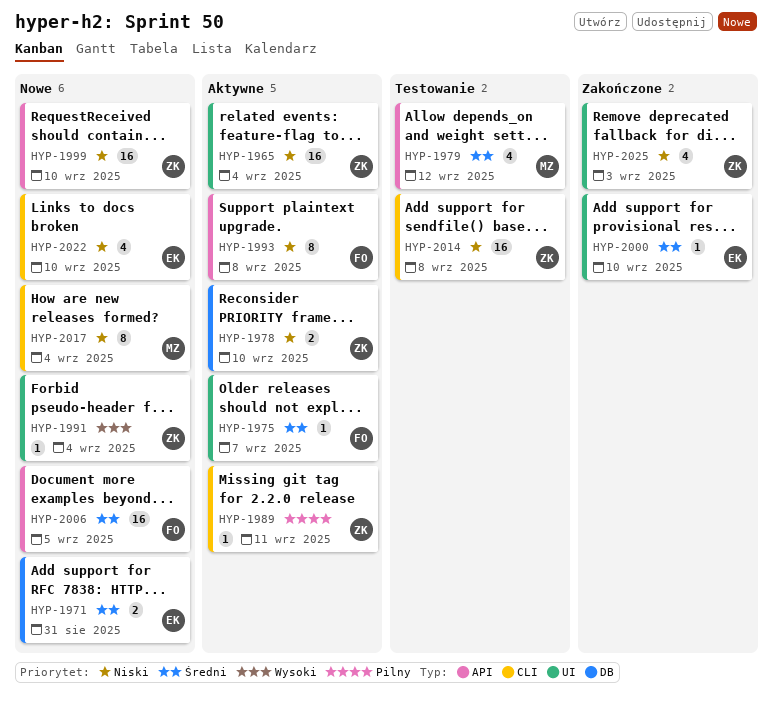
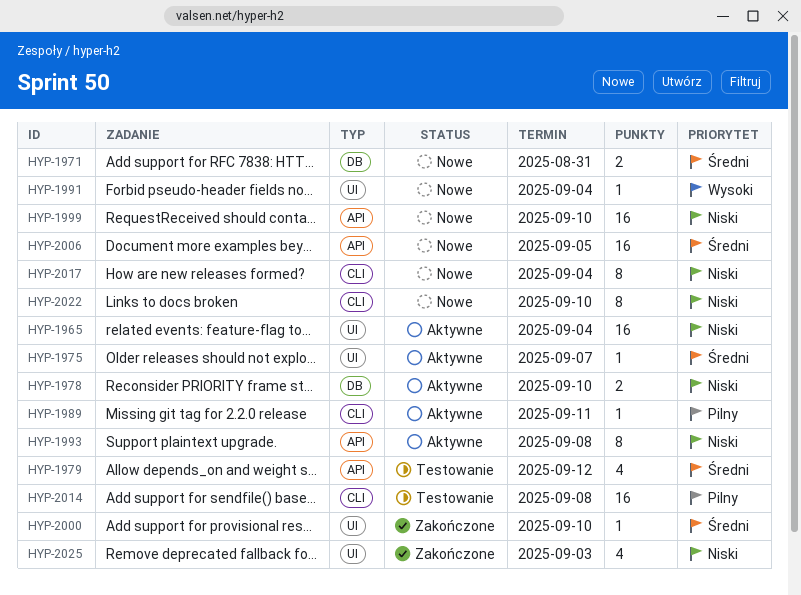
HYP-2014, priority: Niski -> Pilny
HYP-2022, estimate: 4 -> 8

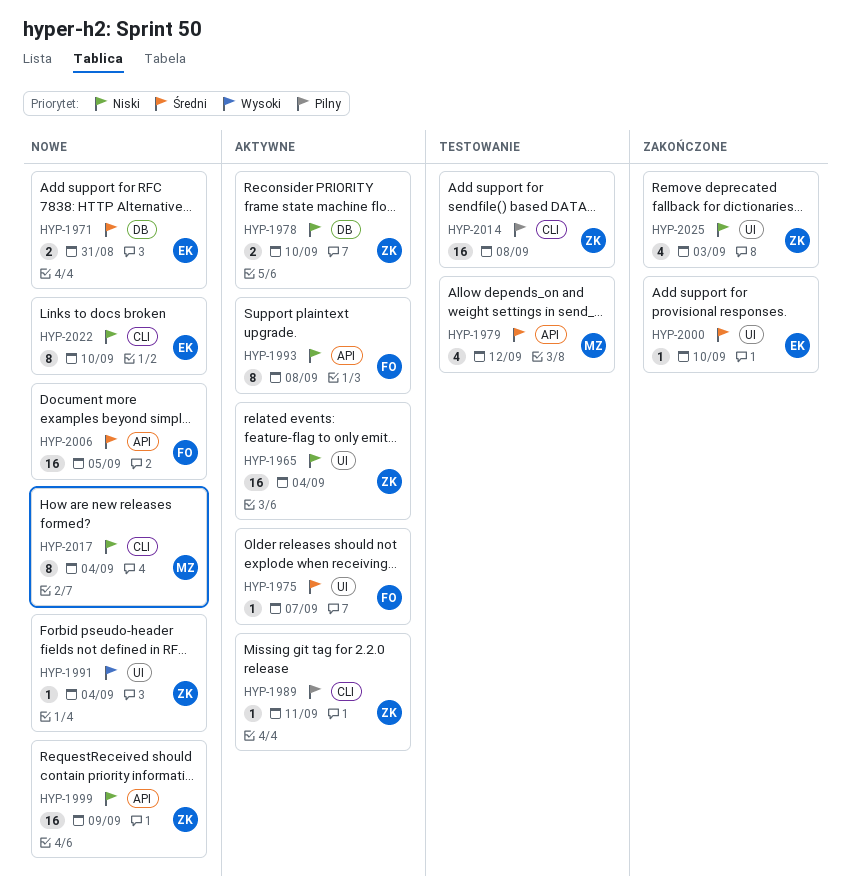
HYP-1999, due: Sep 10 -> Sep 9

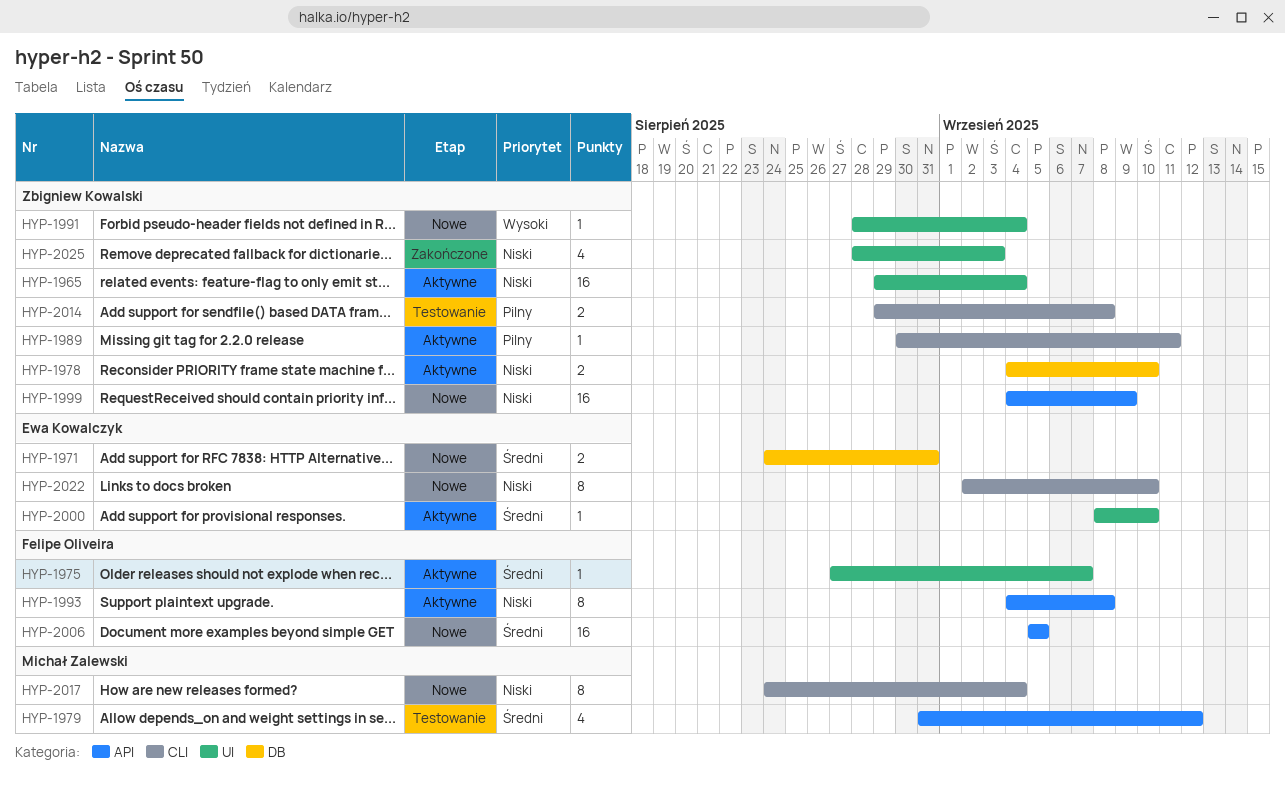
HYP-2000, status: Zakończone -> Aktywne
HYP-2014, estimate: 16 -> 2

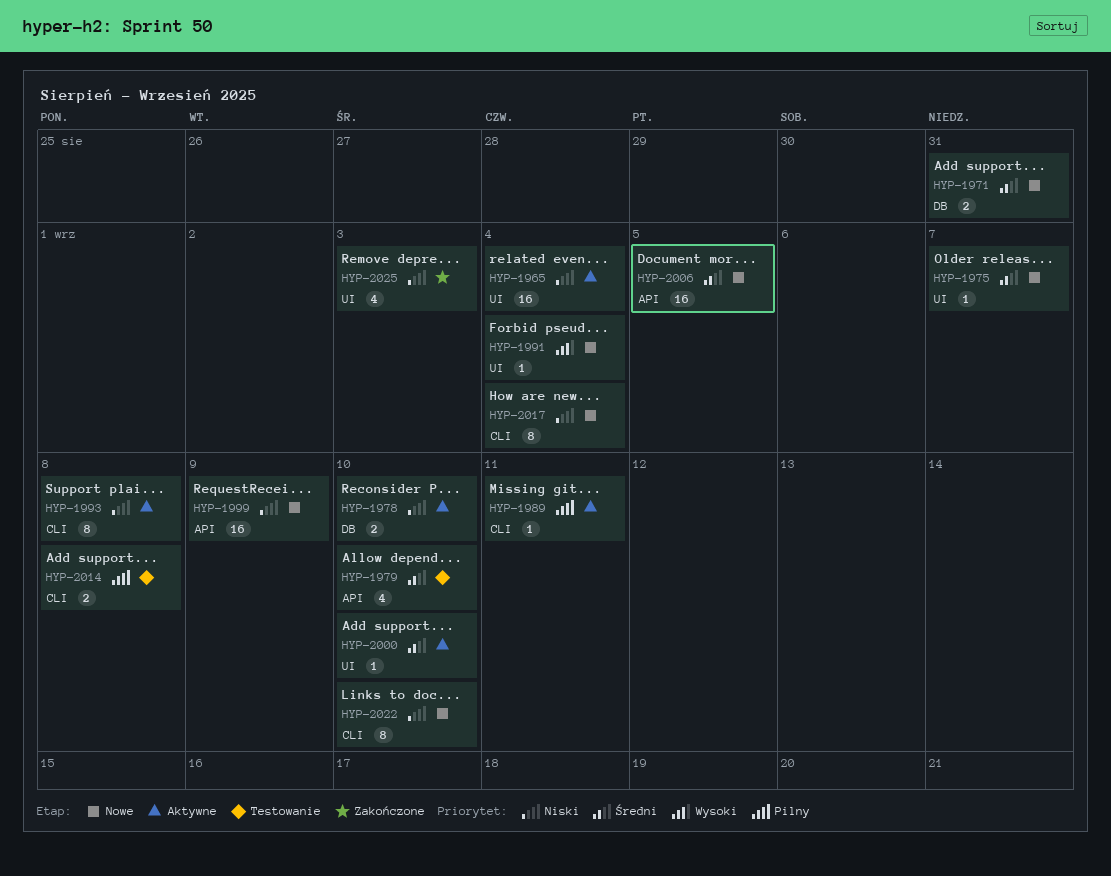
HYP-1975, status: Aktywne -> Nowe
HYP-1979, due: Sep 12 -> Sep 10
HYP-1993, label: API -> CLI

